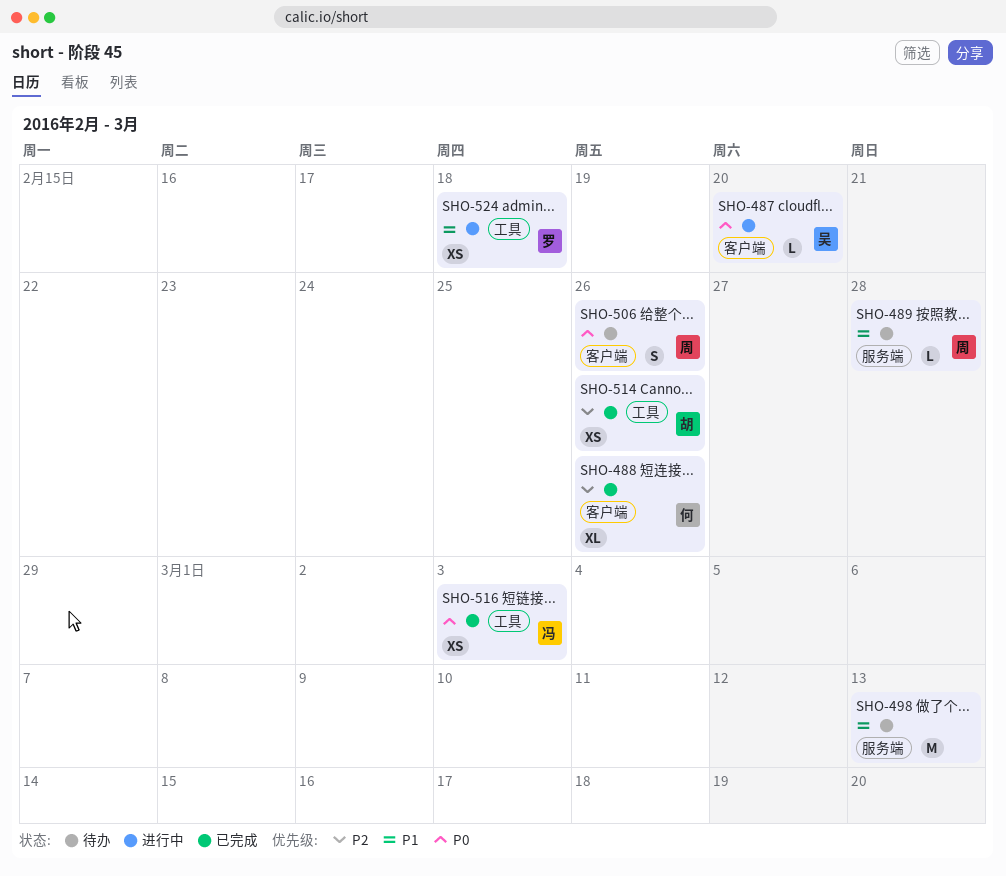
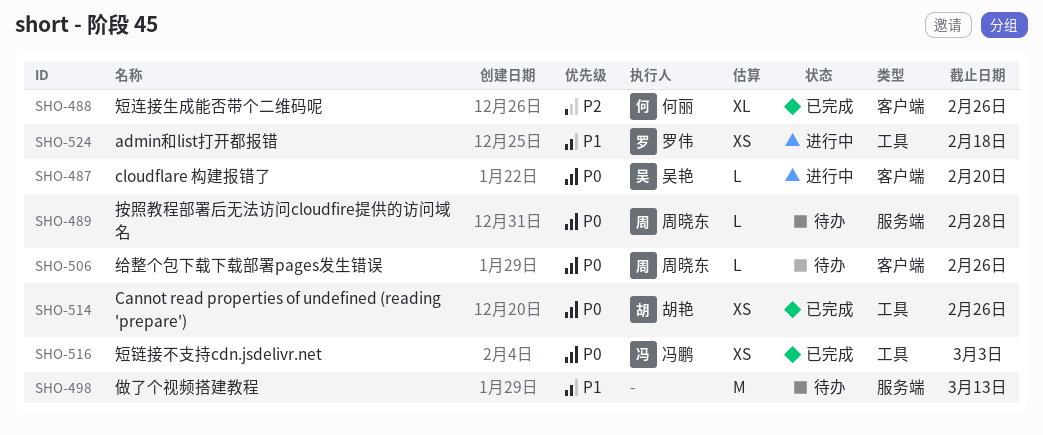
SHO-489, priority: P1 -> P0
SHO-506, estimate: S -> L
SHO-514, priority: P2 -> P0

